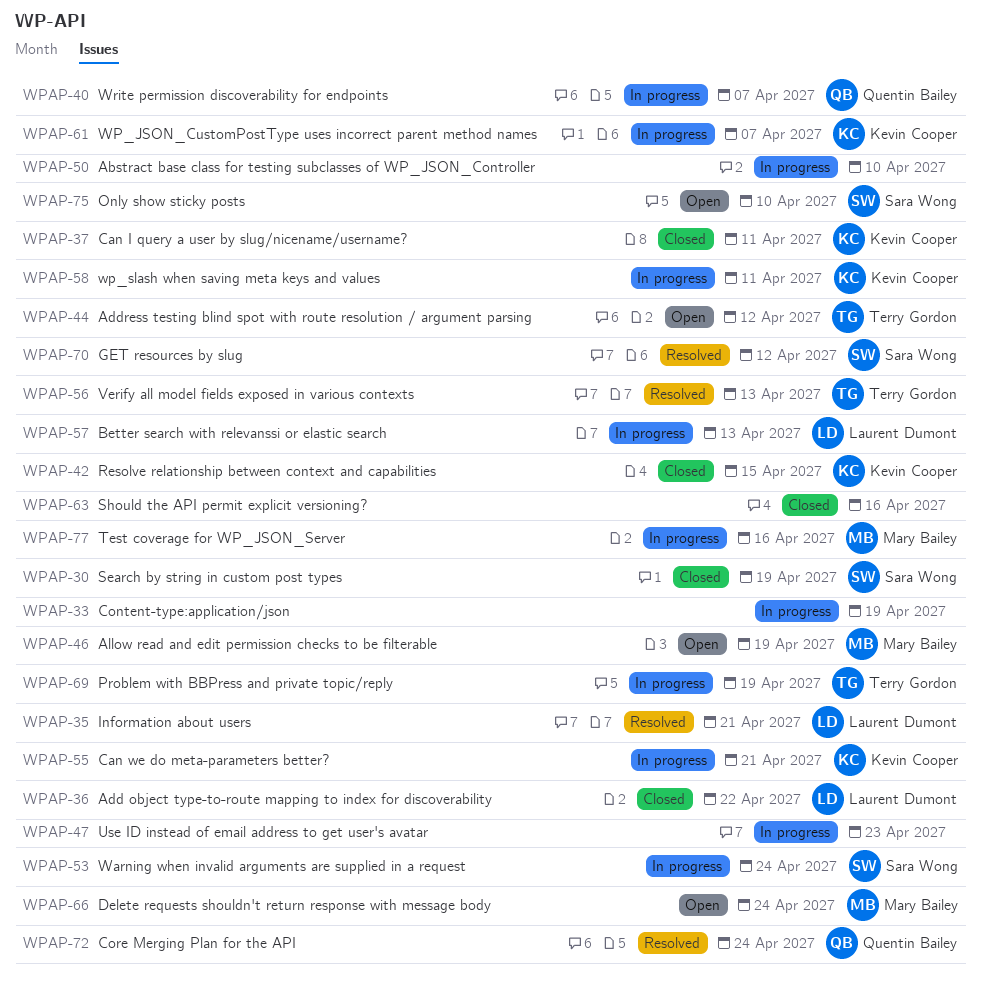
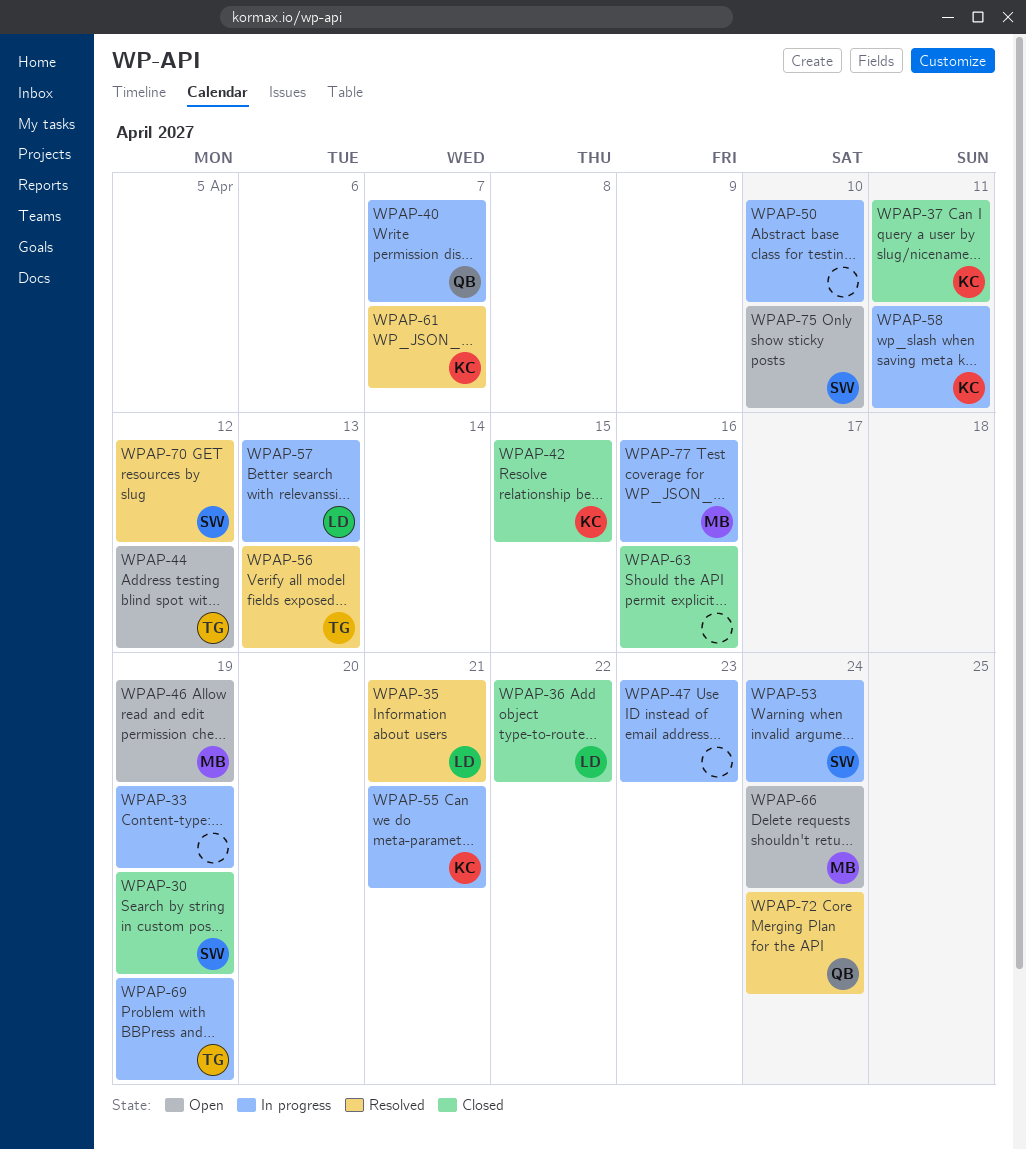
WPAP-61, status: In progress -> Resolved

